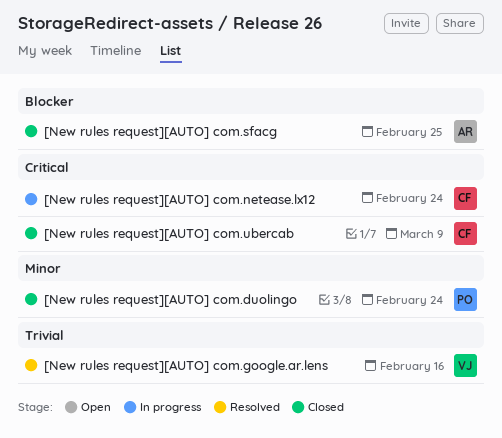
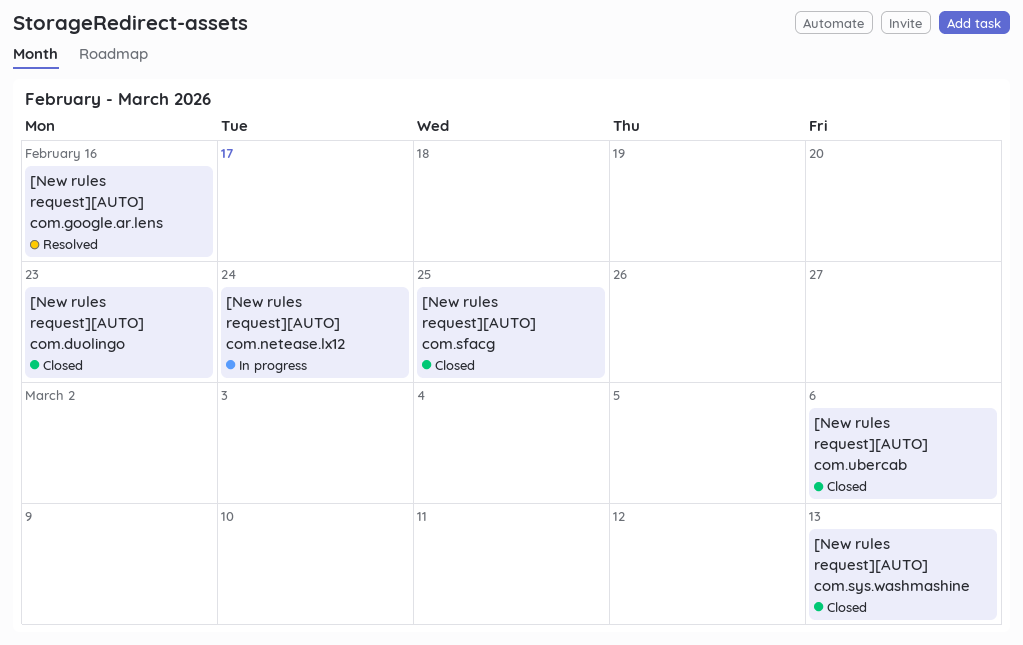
[New rules request][AUTO] com.duolingo, due: Feb 24 -> Feb 23
[New rules request][AUTO] com.sys.washmashine: none -> present
[New rules request][AUTO] com.ubercab, due: Mar 9 -> Mar 6

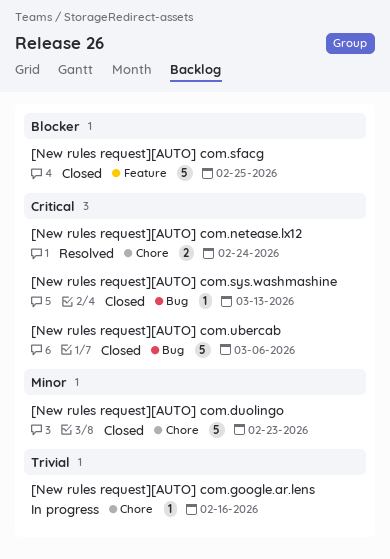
[New rules request][AUTO] com.google.ar.lens, status: Resolved -> In progress
[New rules request][AUTO] com.netease.lx12, status: In progress -> Resolved

